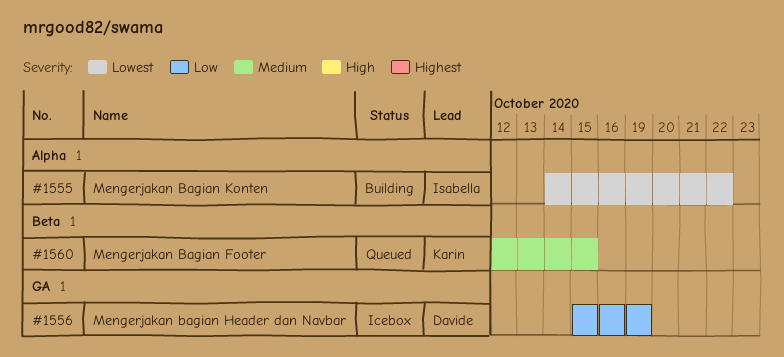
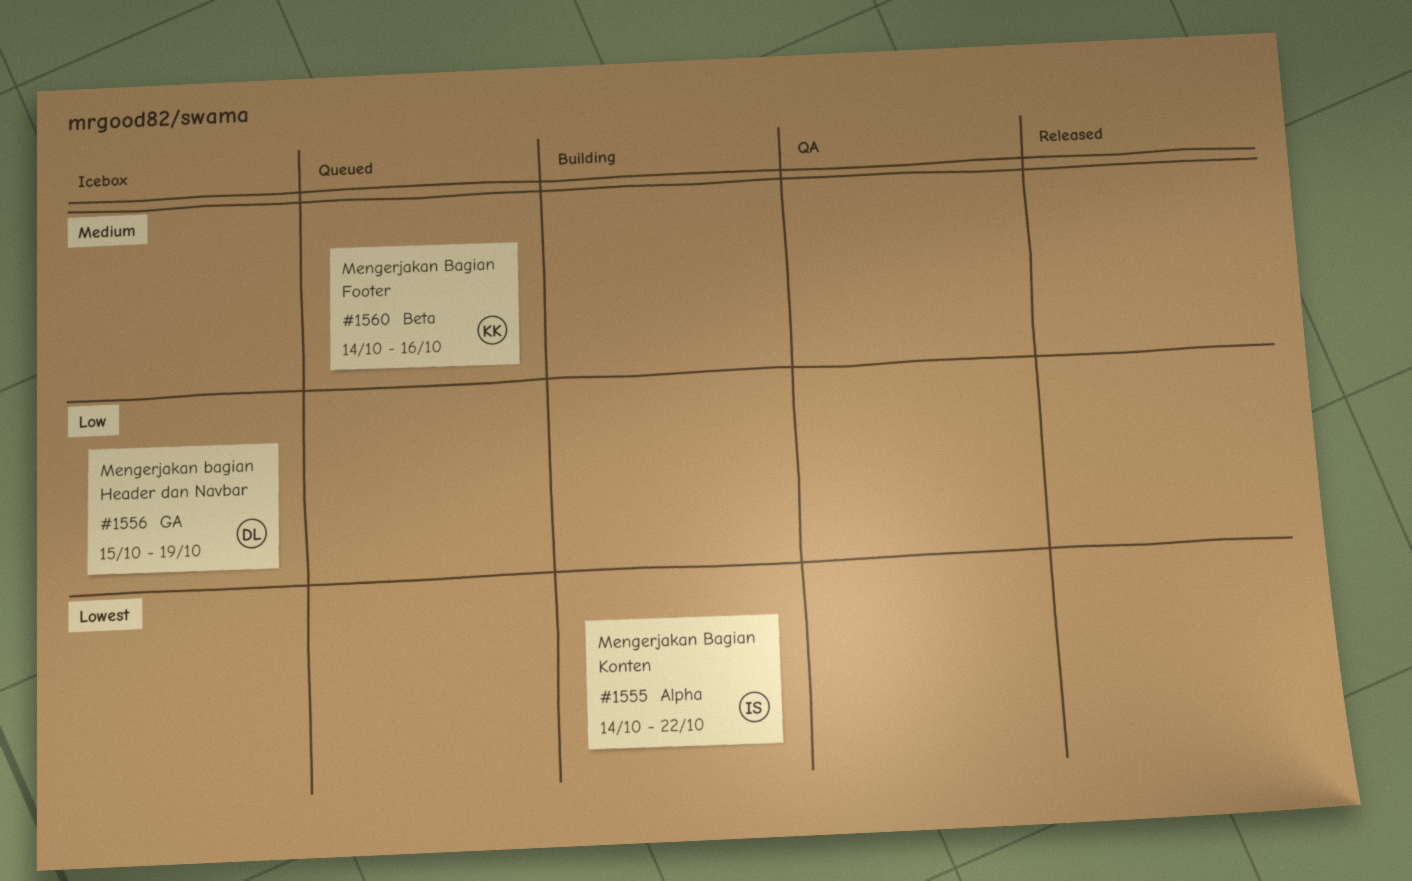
#1560, start: Oct 12 -> Oct 14
#1560, due: Oct 15 -> Oct 16

